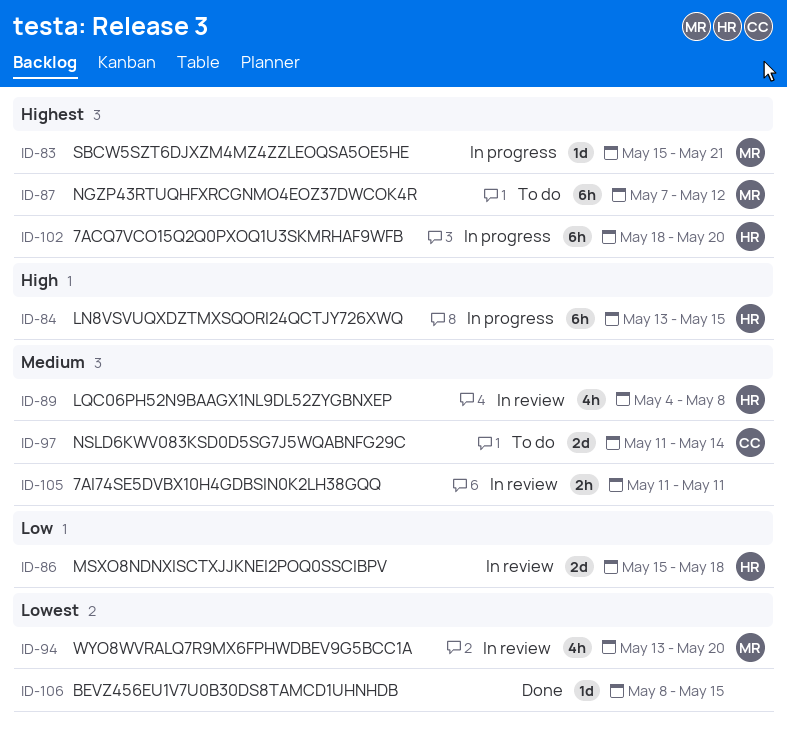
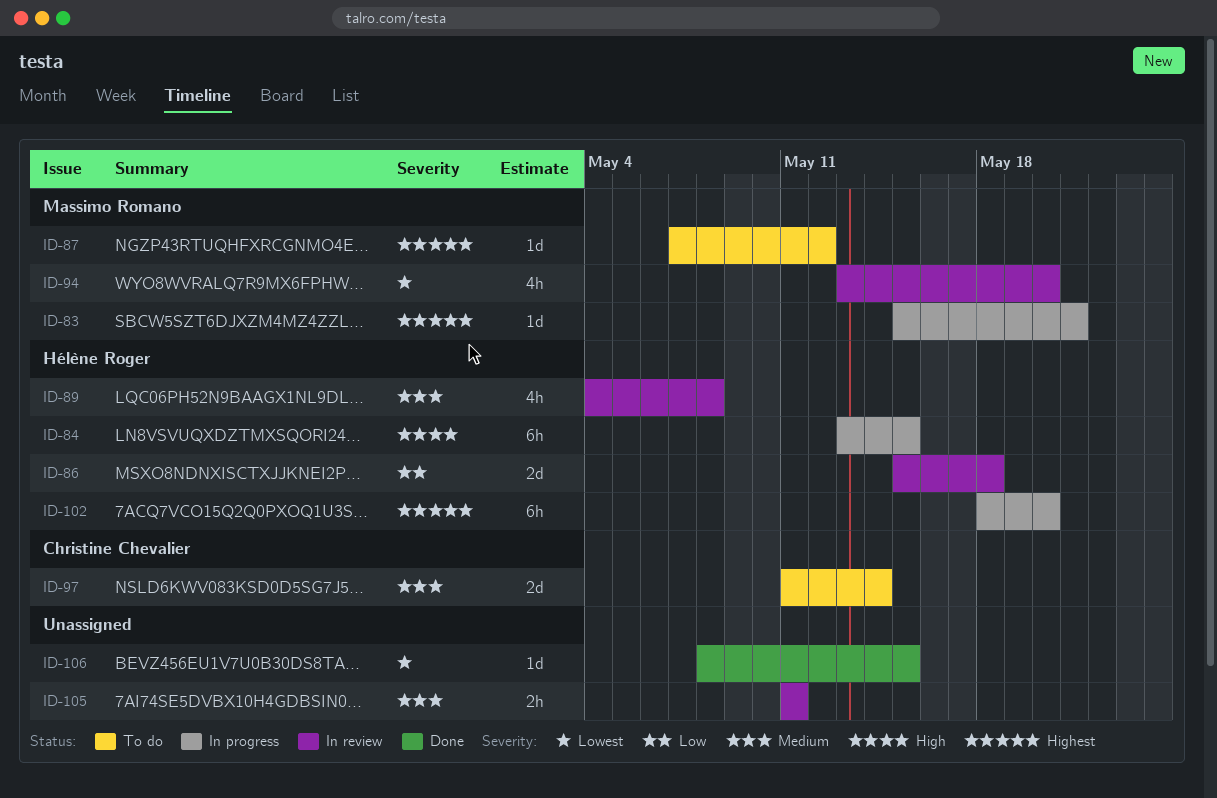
ID-87, estimate: 6h -> 1d

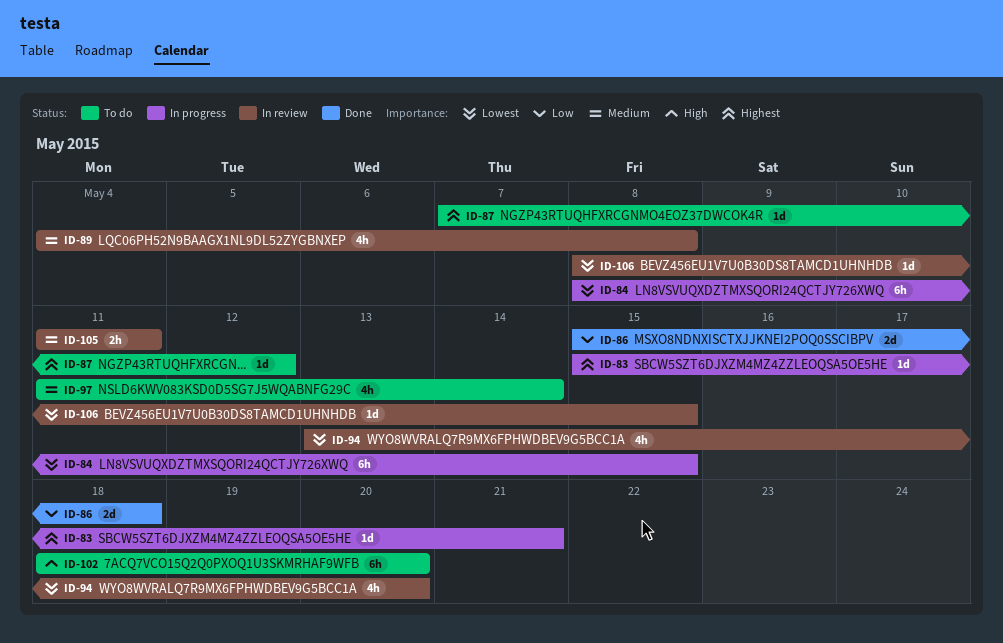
ID-84, priority: High -> Lowest
ID-84, start: May 13 -> May 8
ID-86, status: In review -> Done
ID-97, estimate: 2d -> 4h
ID-102, status: In progress -> To do
ID-102, priority: Highest -> High
ID-106, status: Done -> In review

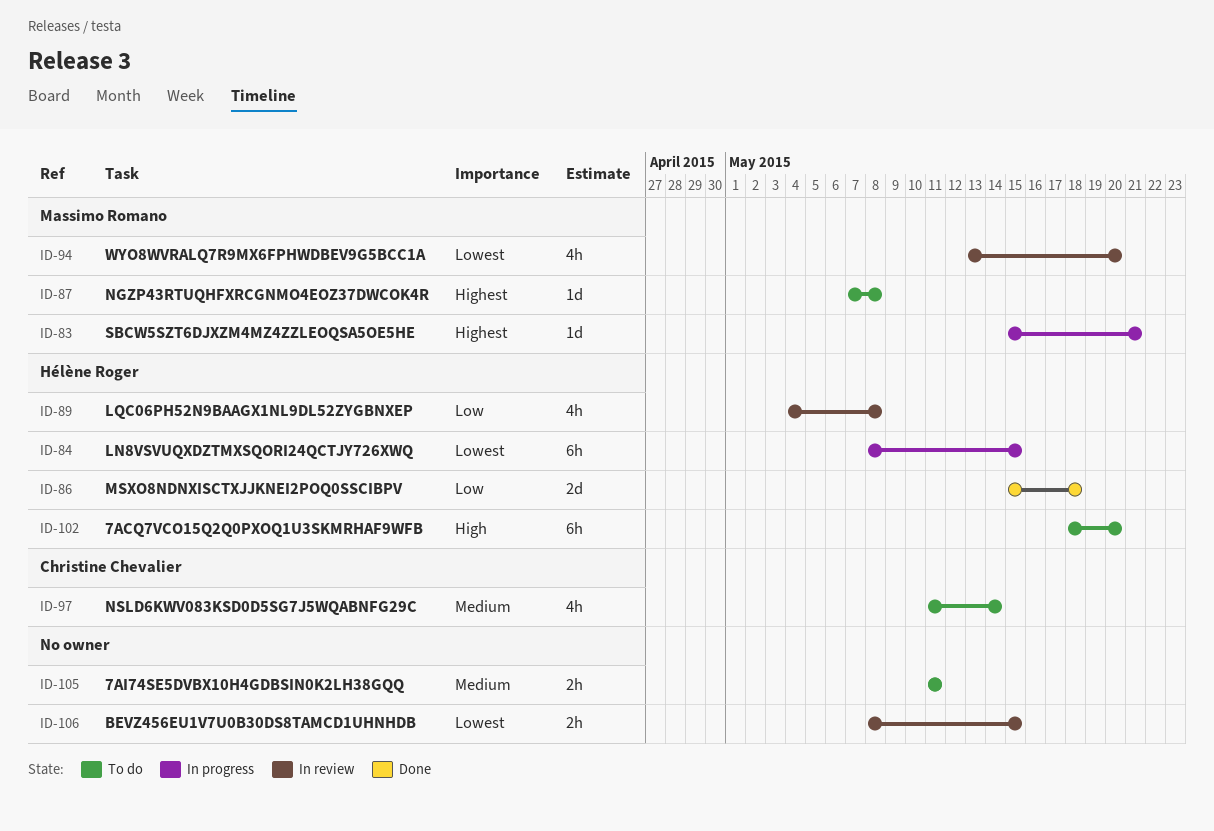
ID-87, due: May 12 -> May 8
ID-89, priority: Medium -> Low
ID-105, status: In review -> To do
ID-106, estimate: 1d -> 2h

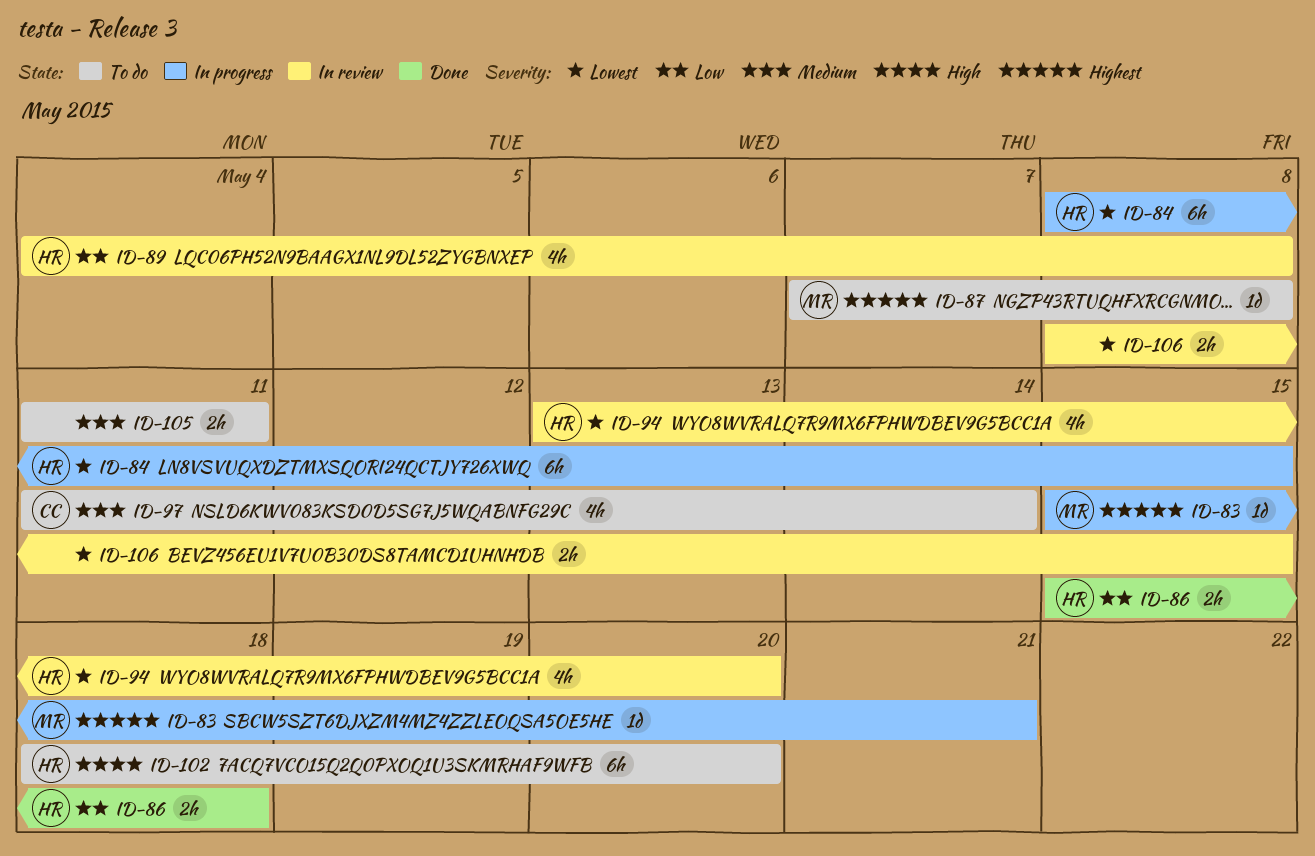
ID-86, estimate: 2d -> 2h
ID-94, owner: Massimo Romano -> Hélène Roger

